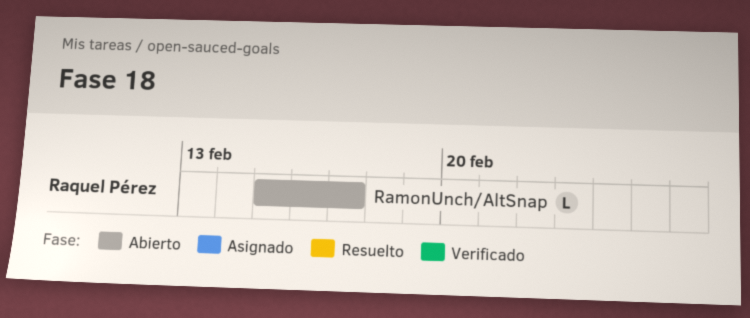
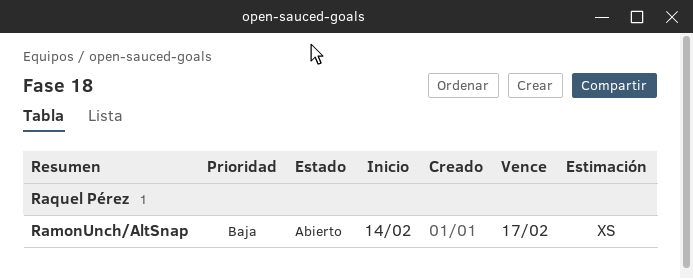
RamonUnch/AltSnap, estimate: L -> XS
RamonUnch/AltSnap, start: Feb 15 -> Feb 14

